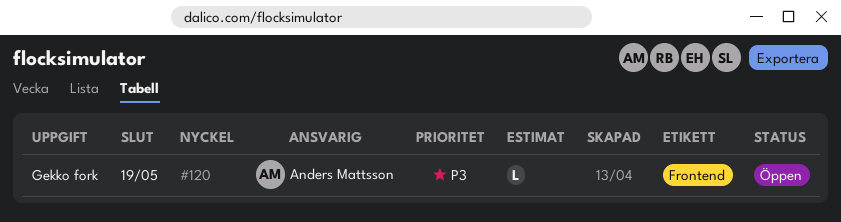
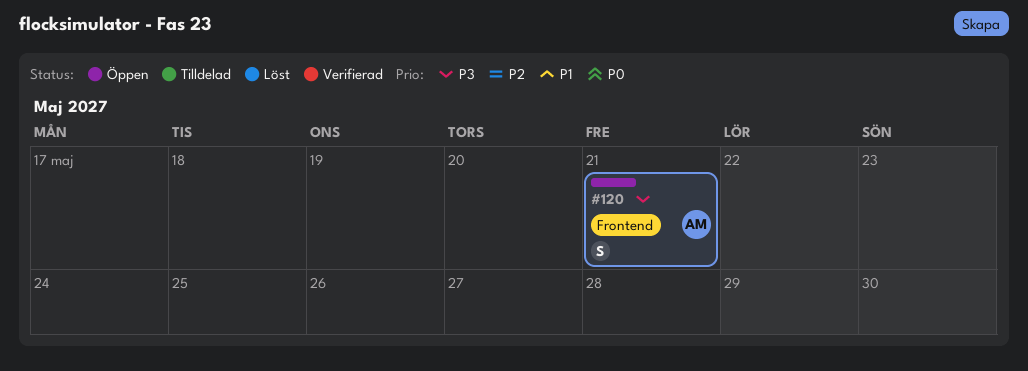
#120, estimate: L -> S
#120, due: May 19 -> May 21

